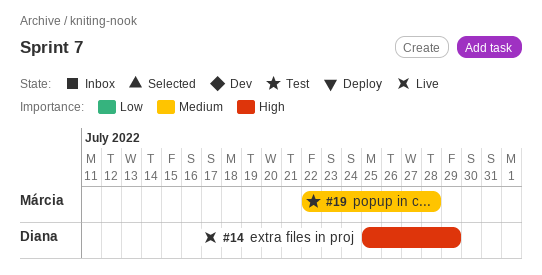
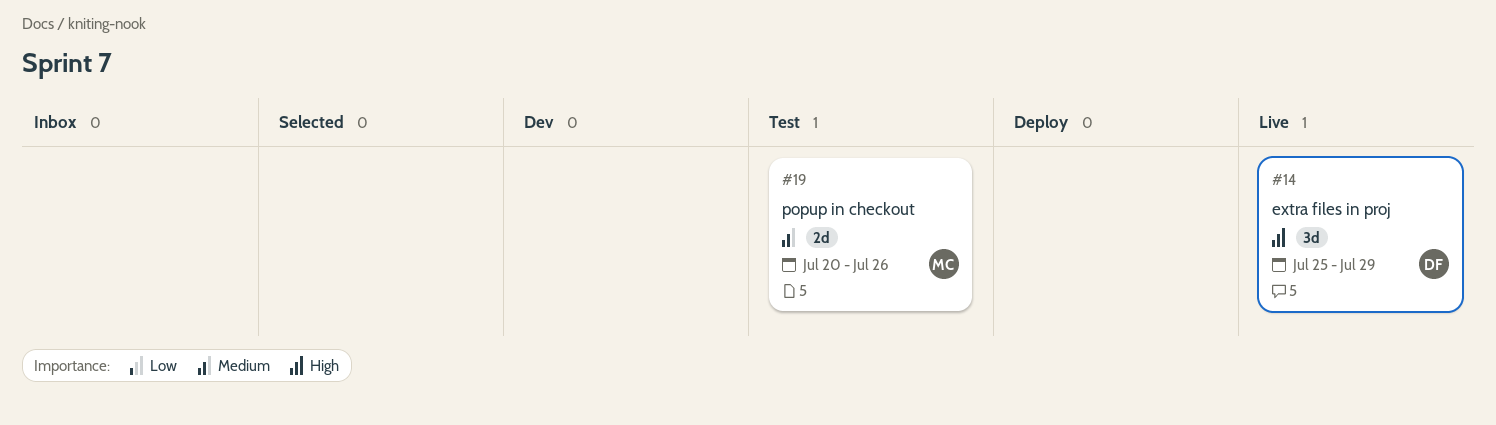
#19, start: Jul 22 -> Jul 20
#19, due: Jul 28 -> Jul 26

